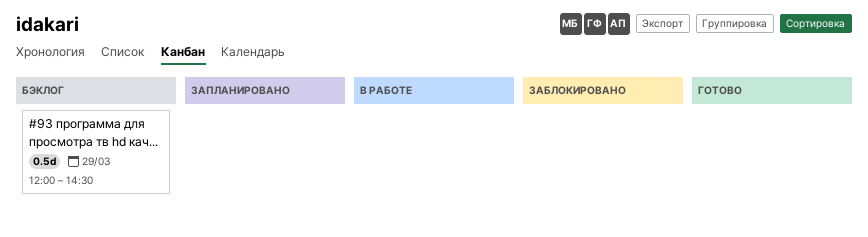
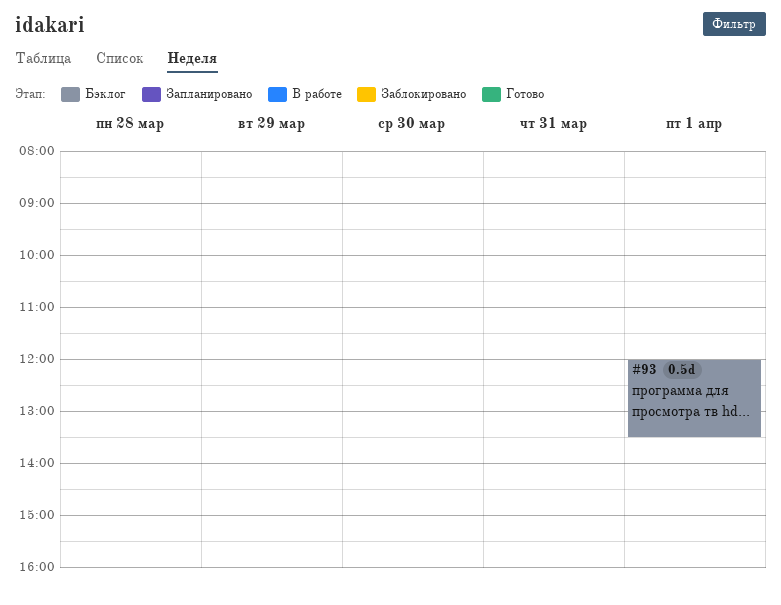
#93, day: Mar 29 -> Apr 1
#93, ends: 14:30 -> 13:30

